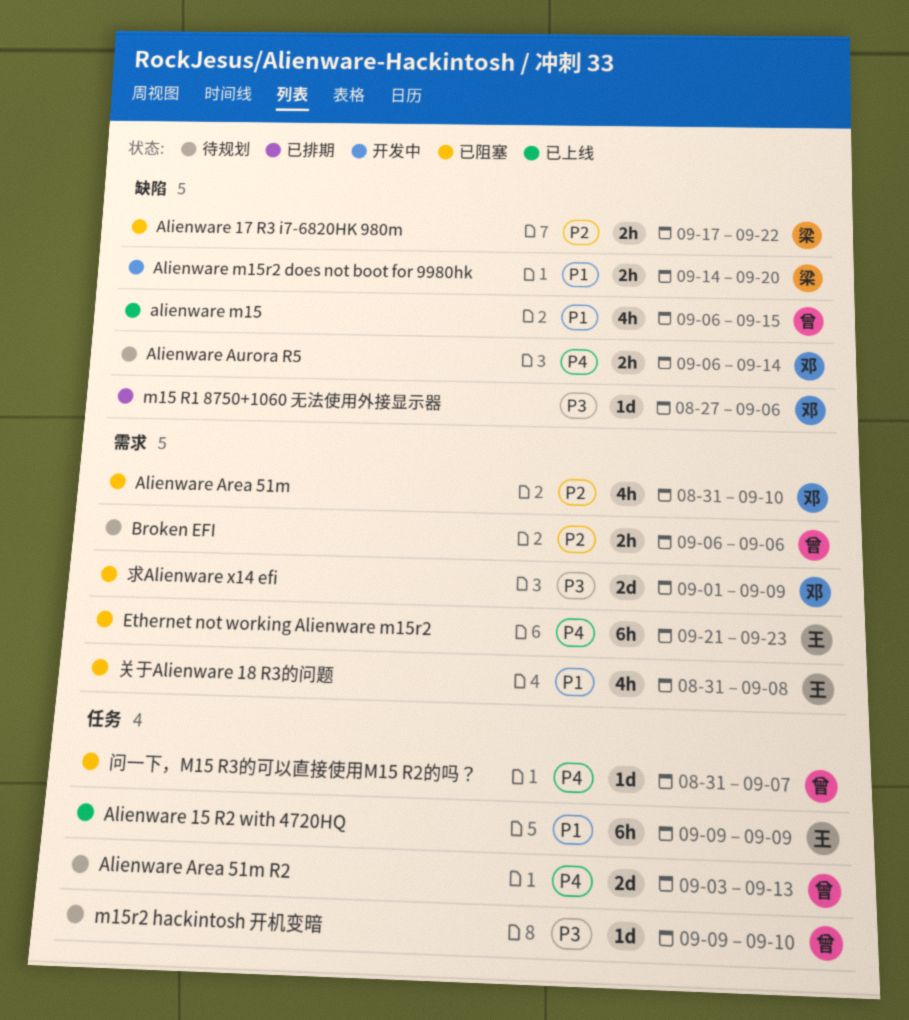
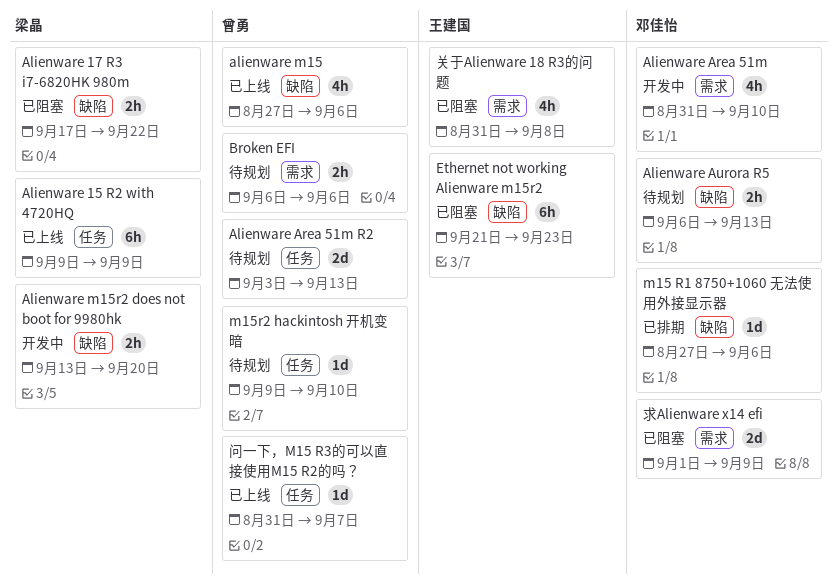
Alienware 15 R2 with 4720HQ, owner: 王建国 -> 梁晶
Alienware Area 51m, status: 已阻塞 -> 开发中
Alienware Aurora R5, due: Sep 14 -> Sep 13
alienware m15, start: Sep 6 -> Aug 27
alienware m15, due: Sep 15 -> Sep 6
Alienware m15r2 does not boot for 9980hk, start: Sep 14 -> Sep 13
Ethernet not working Alienware m15r2, label: 需求 -> 缺陷
问一下，M15 R3的可以直接使用M15 R2的吗？, status: 已阻塞 -> 已上线

